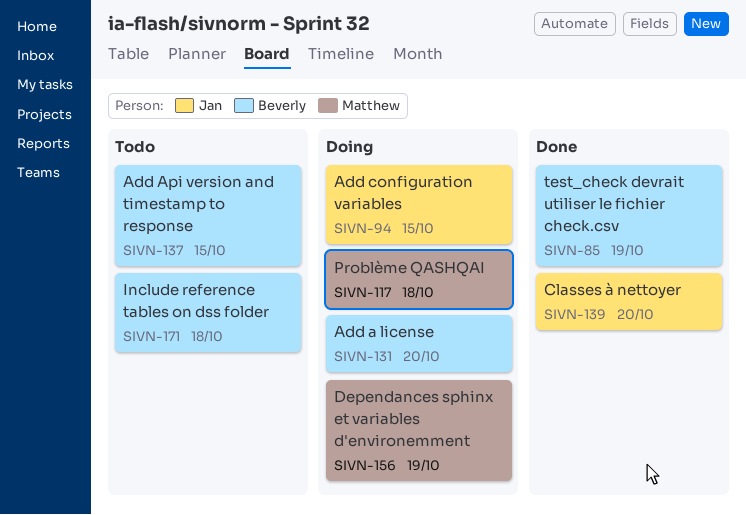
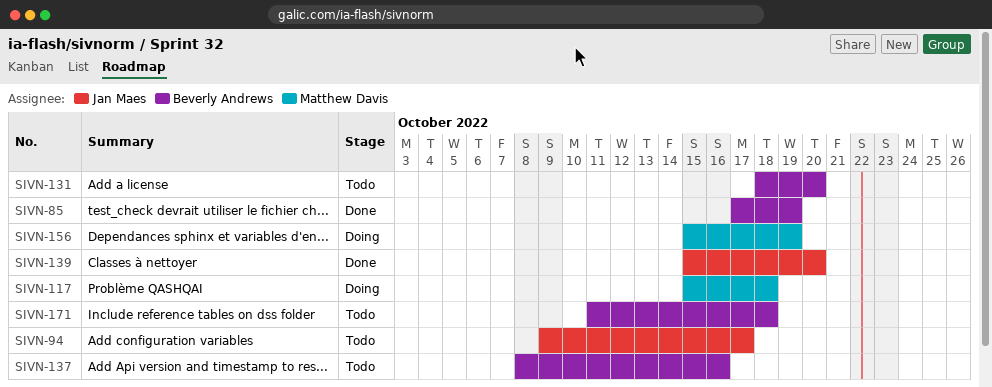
SIVN-94, status: Doing -> Todo
SIVN-94, due: Oct 15 -> Oct 17
SIVN-131, status: Doing -> Todo
SIVN-137, due: Oct 15 -> Oct 16

